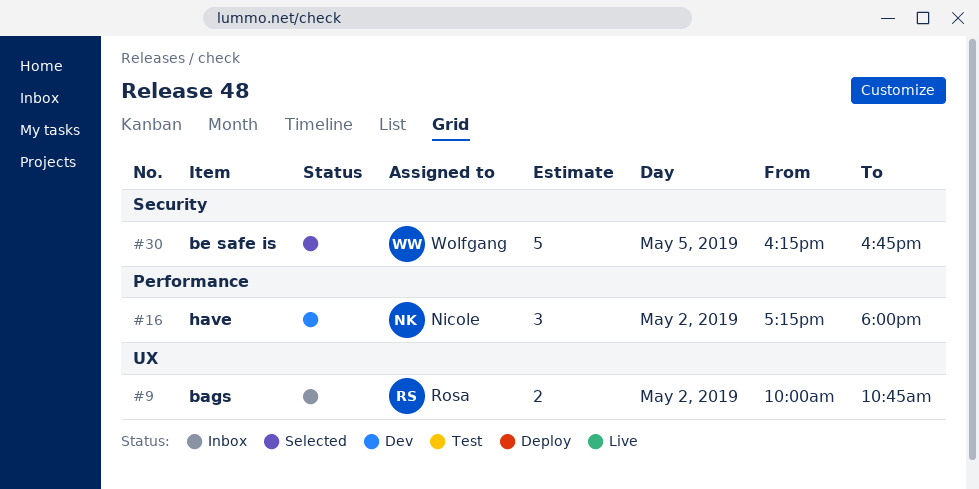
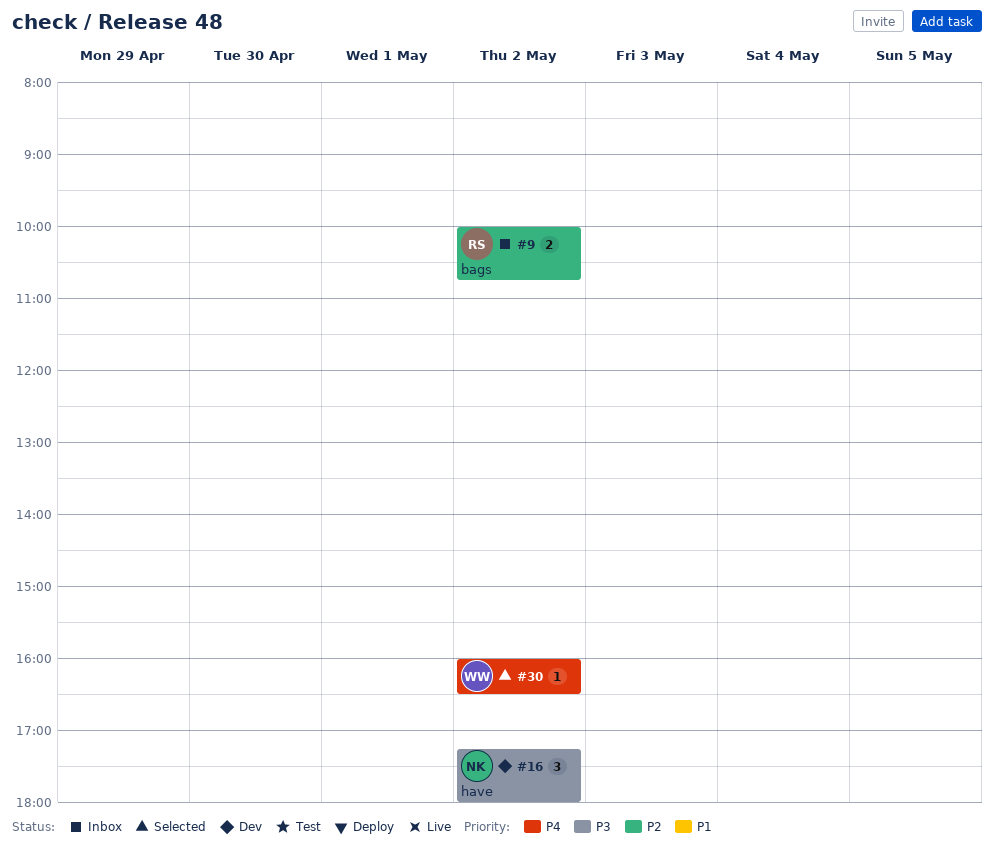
#30, estimate: 5 -> 1
#30, day: May 5 -> May 2
#30, begins: 16:15 -> 16:00
#30, ends: 16:45 -> 16:30

